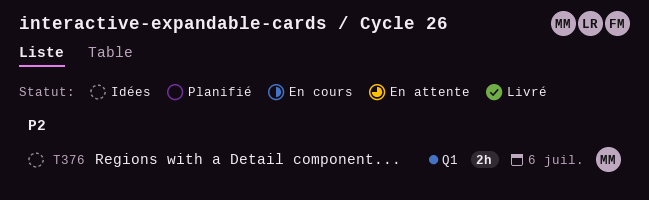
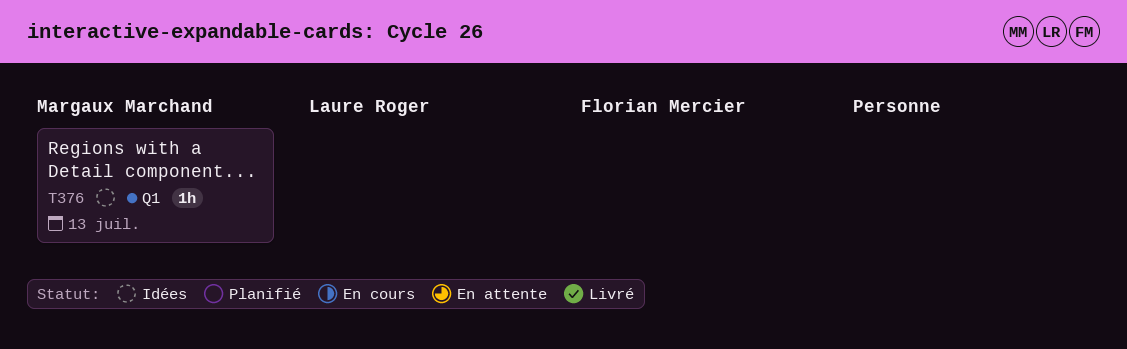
T376, estimate: 2h -> 1h
T376, due: Jul 6 -> Jul 13

